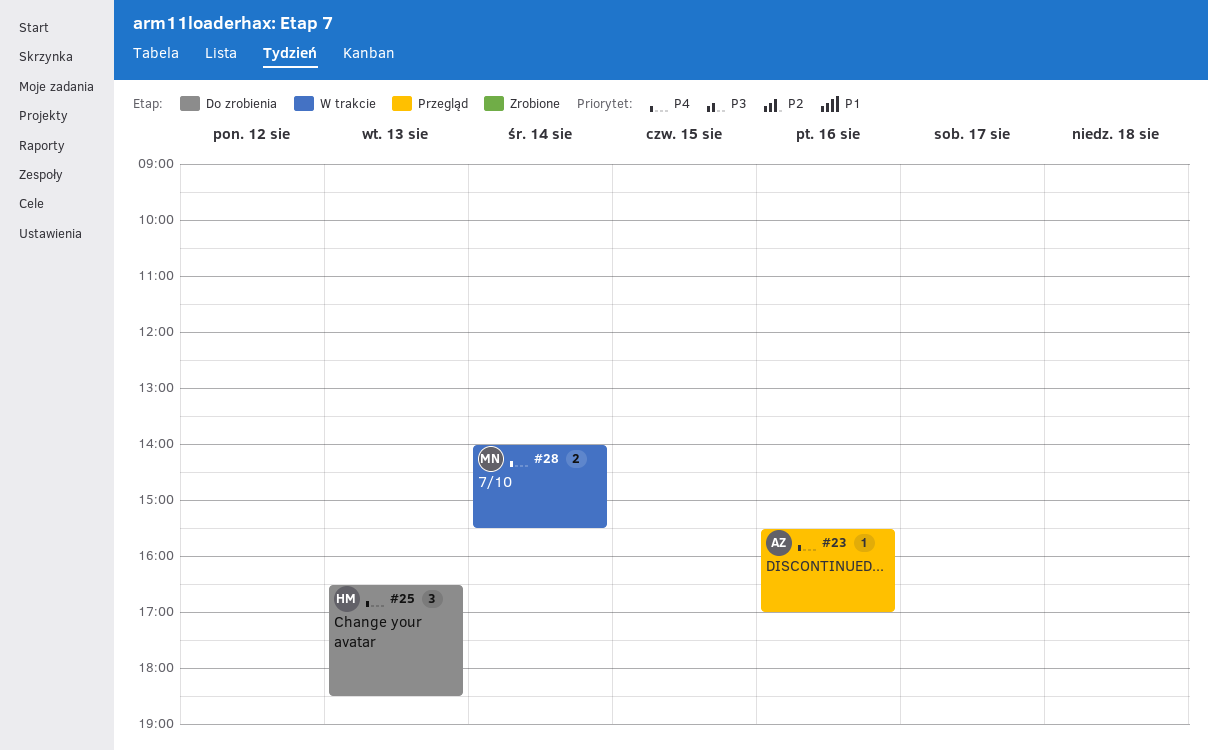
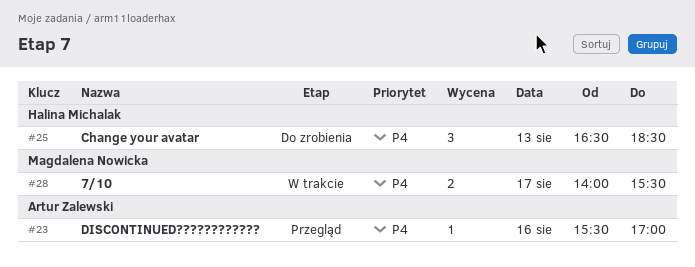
#28, day: Aug 14 -> Aug 17

